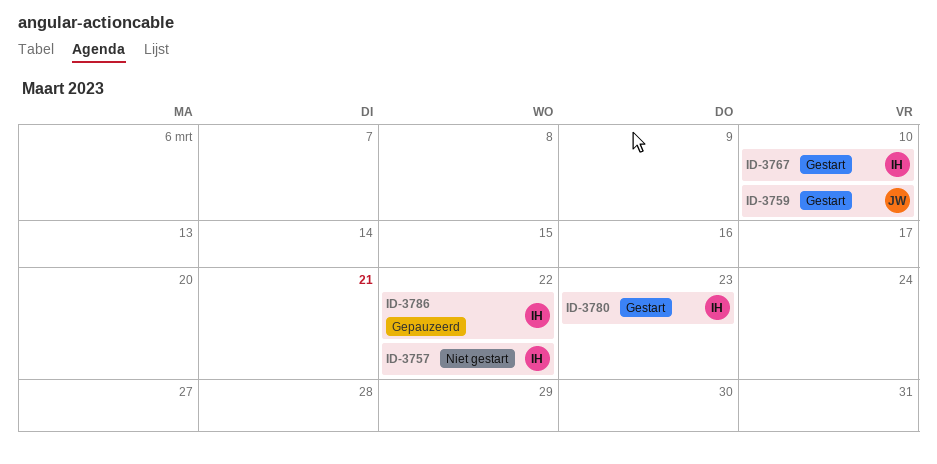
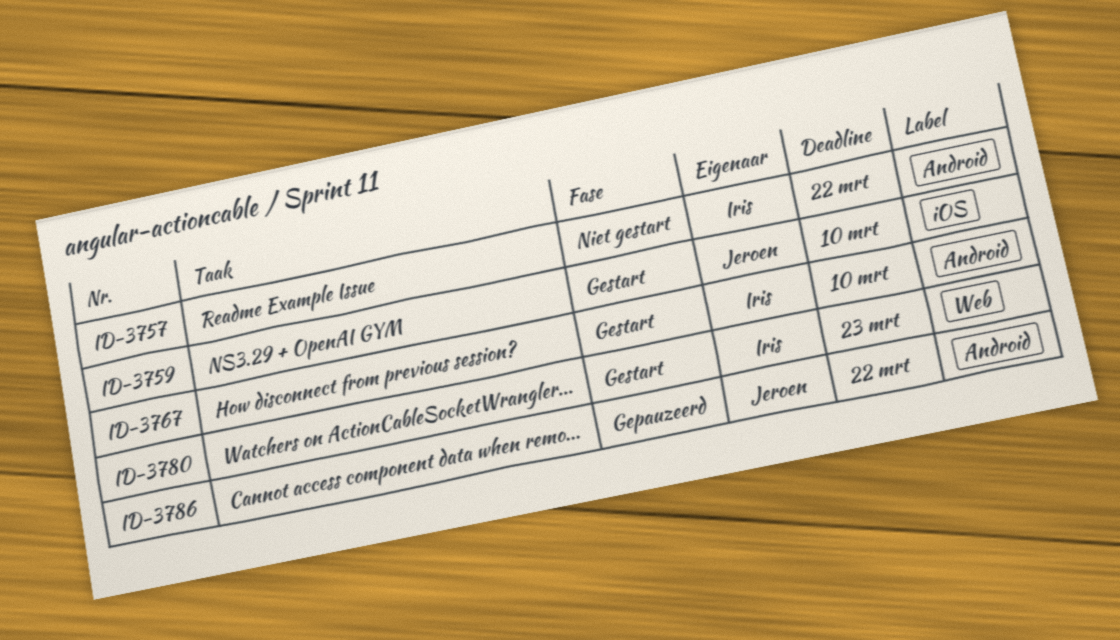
ID-3786, owner: Iris -> Jeroen

